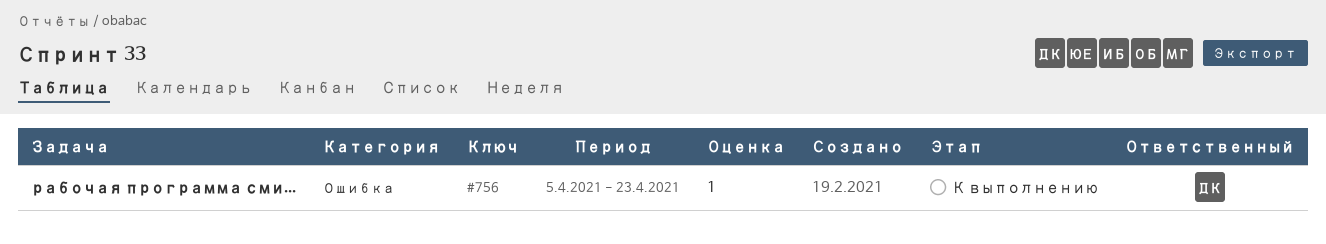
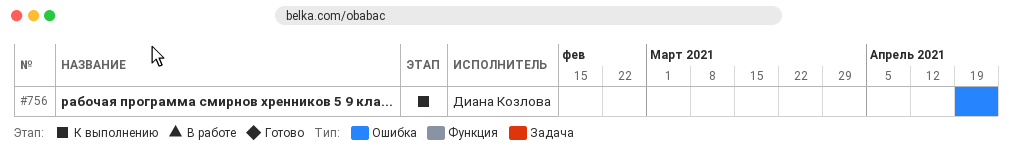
#756, start: Apr 5 -> Apr 19

